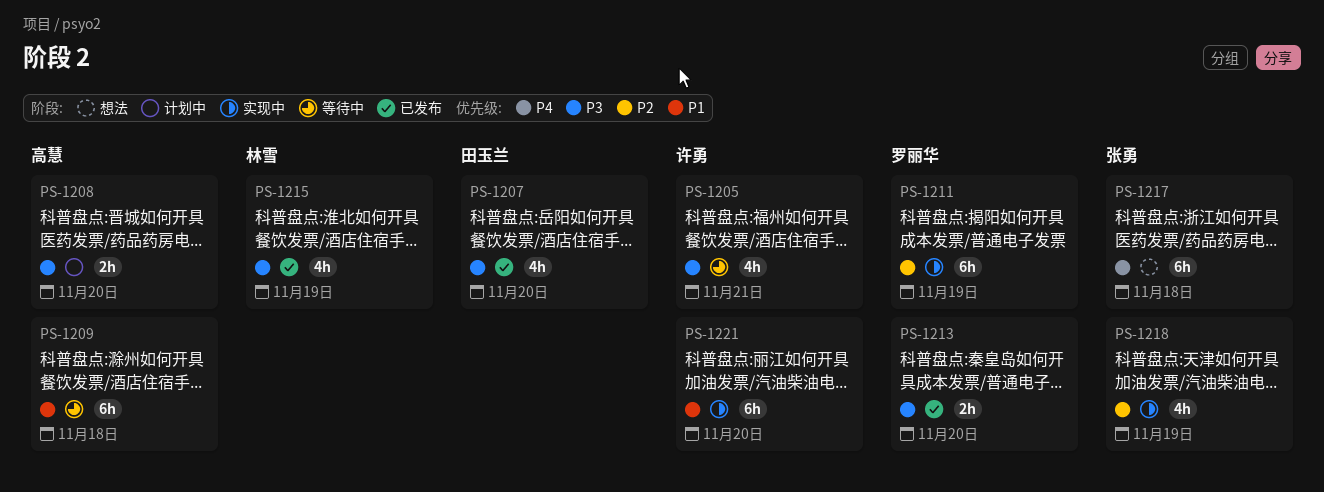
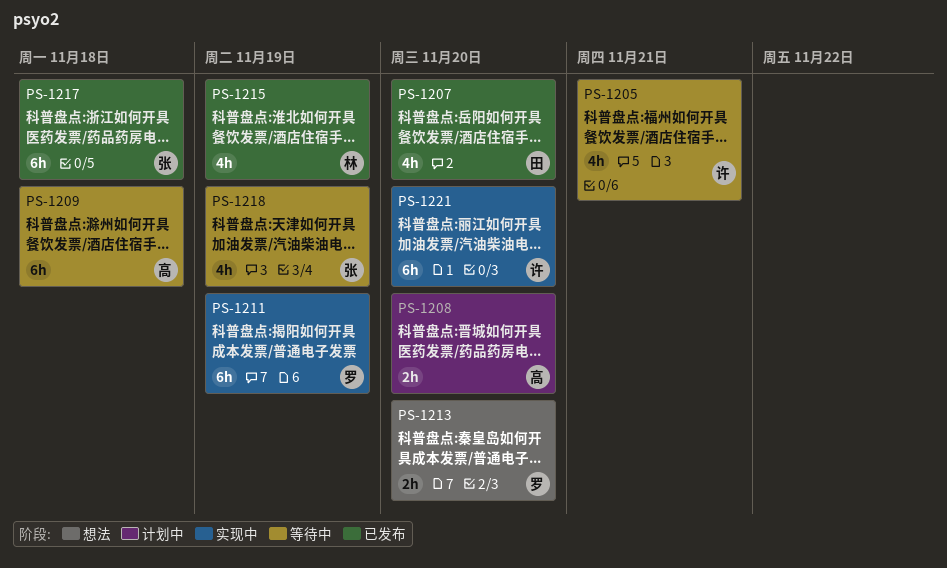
PS-1213, status: 已发布 -> 想法
PS-1217, status: 想法 -> 已发布
PS-1218, status: 实现中 -> 等待中

